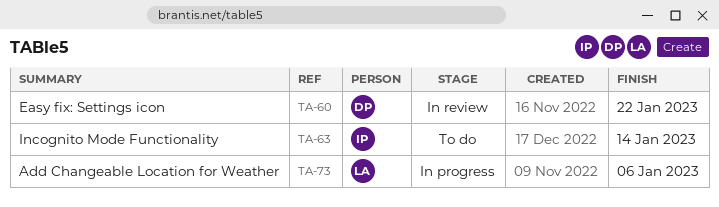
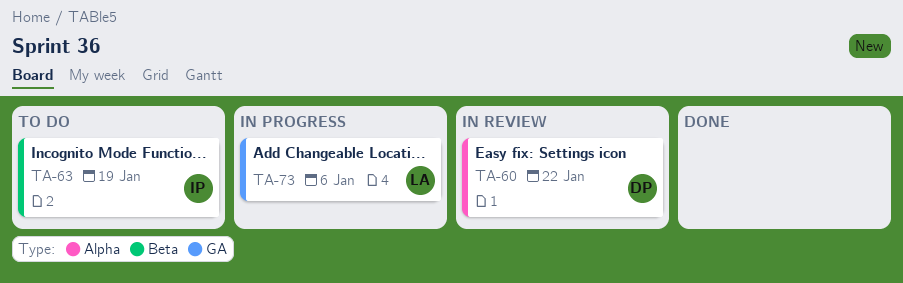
TA-63, due: Jan 14 -> Jan 19

